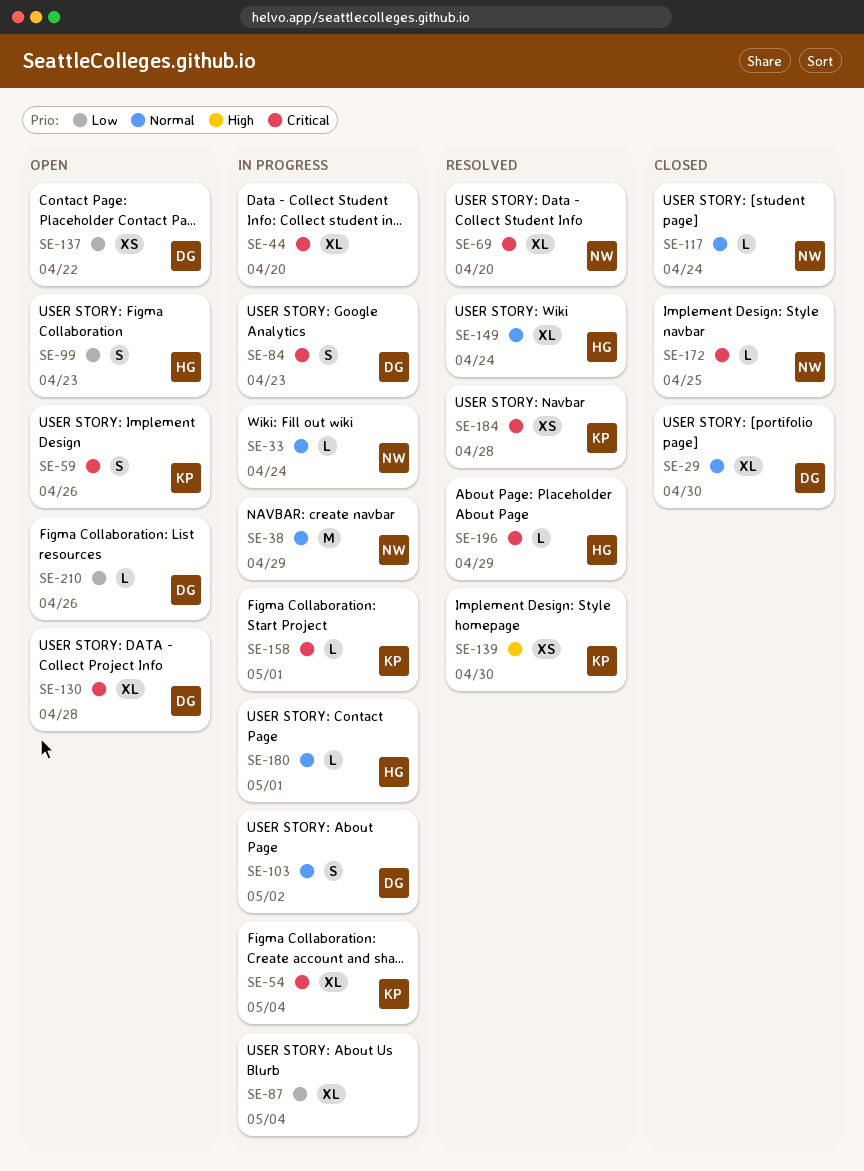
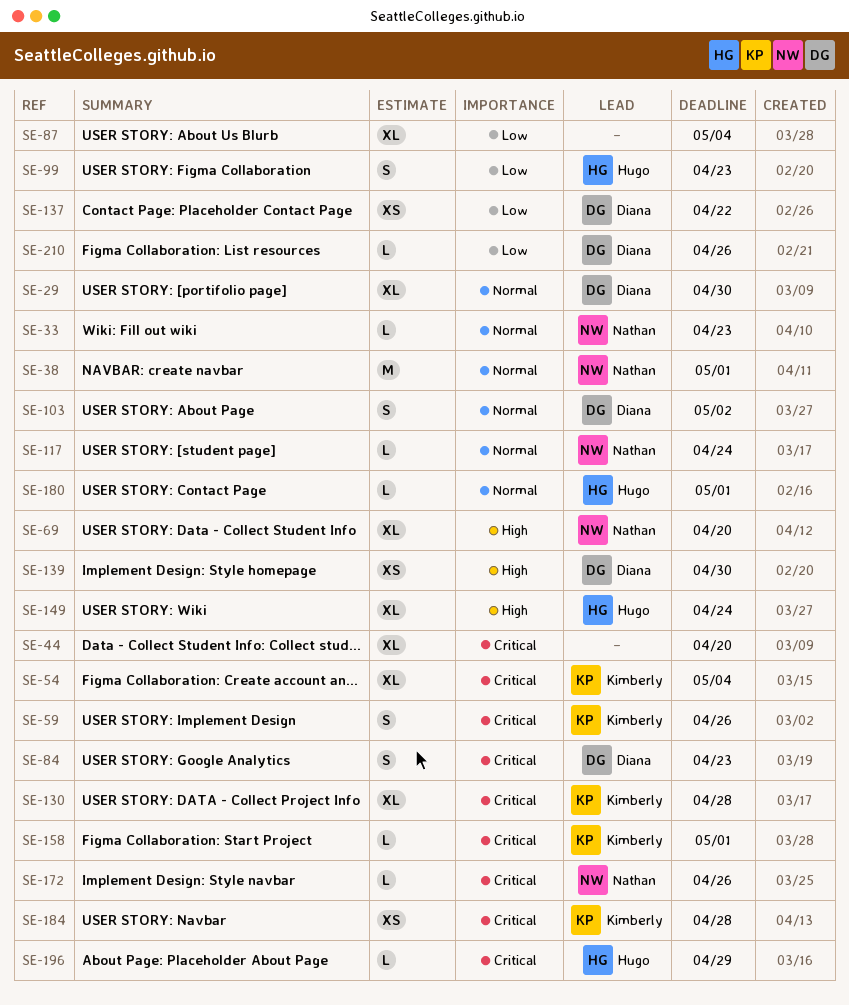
SE-33, due: Apr 24 -> Apr 23
SE-38, due: Apr 29 -> May 1
SE-69, priority: Critical -> High
SE-130, owner: Diana -> Kimberly
SE-139, owner: Kimberly -> Diana
SE-149, priority: Normal -> High
SE-172, due: Apr 25 -> Apr 26

